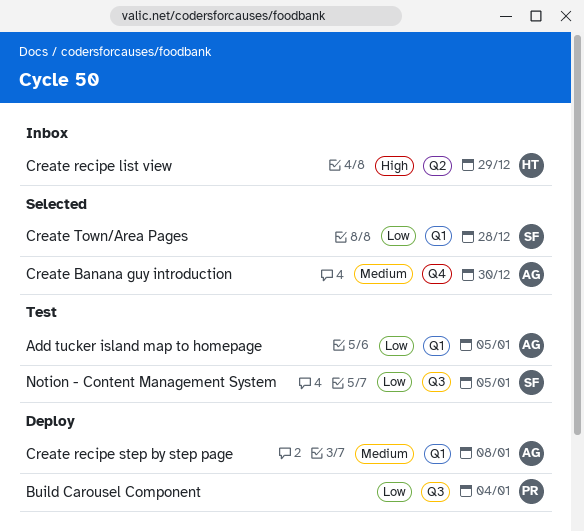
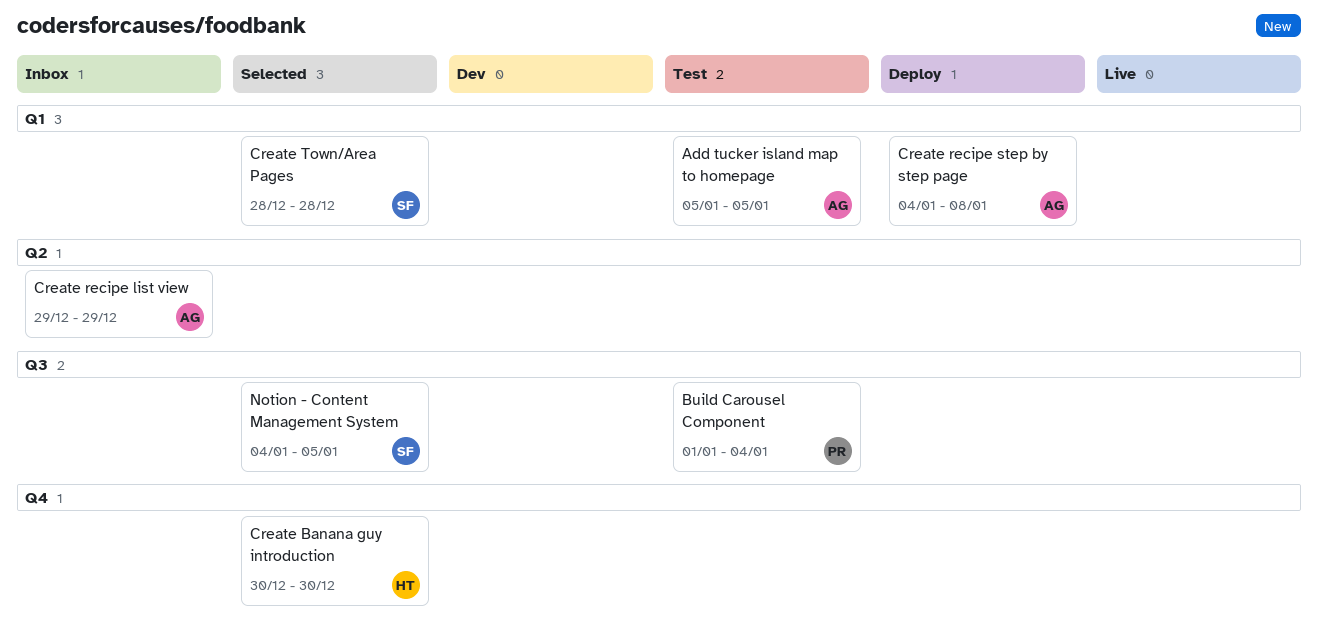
Build Carousel Component, status: Deploy -> Test
Create Banana guy introduction, owner: AG -> HT
Create recipe list view, owner: HT -> AG
Notion - Content Management System, status: Test -> Selected

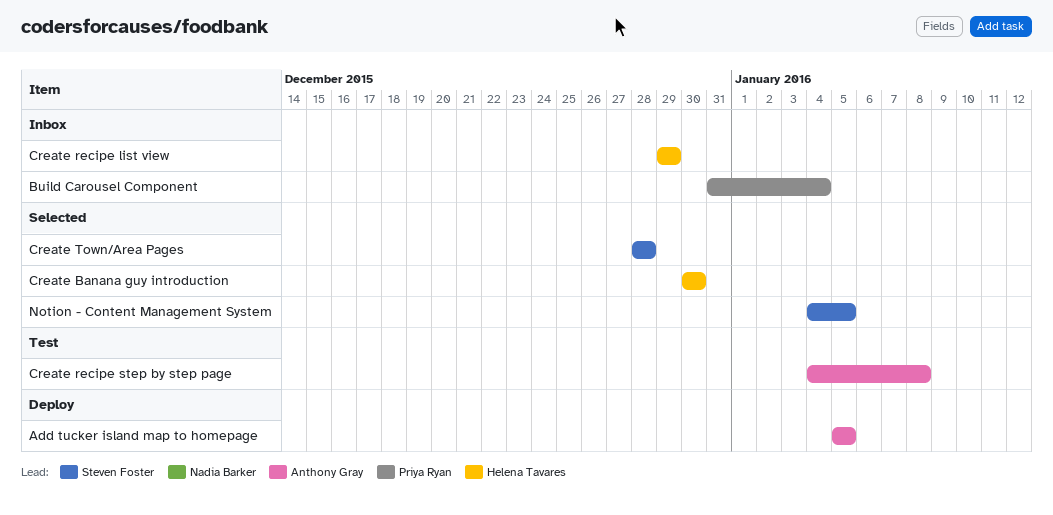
Add tucker island map to homepage, status: Test -> Deploy
Build Carousel Component, status: Test -> Inbox
Build Carousel Component, start: Jan 1 -> Dec 31
Create recipe list view, owner: Anthony Gray -> Helena Tavares
Create recipe step by step page, status: Deploy -> Test

